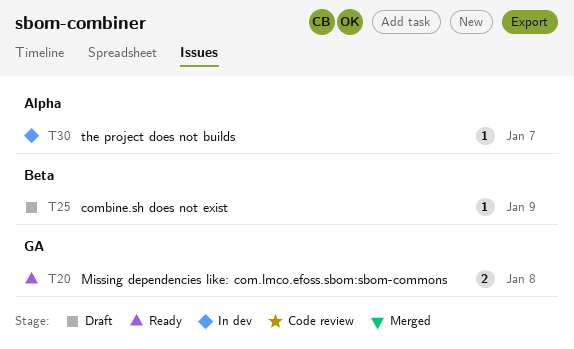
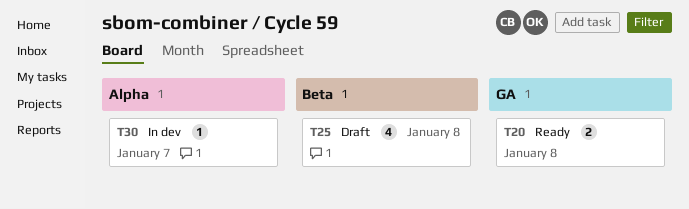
T25, estimate: 1 -> 4
T25, due: Jan 9 -> Jan 8

